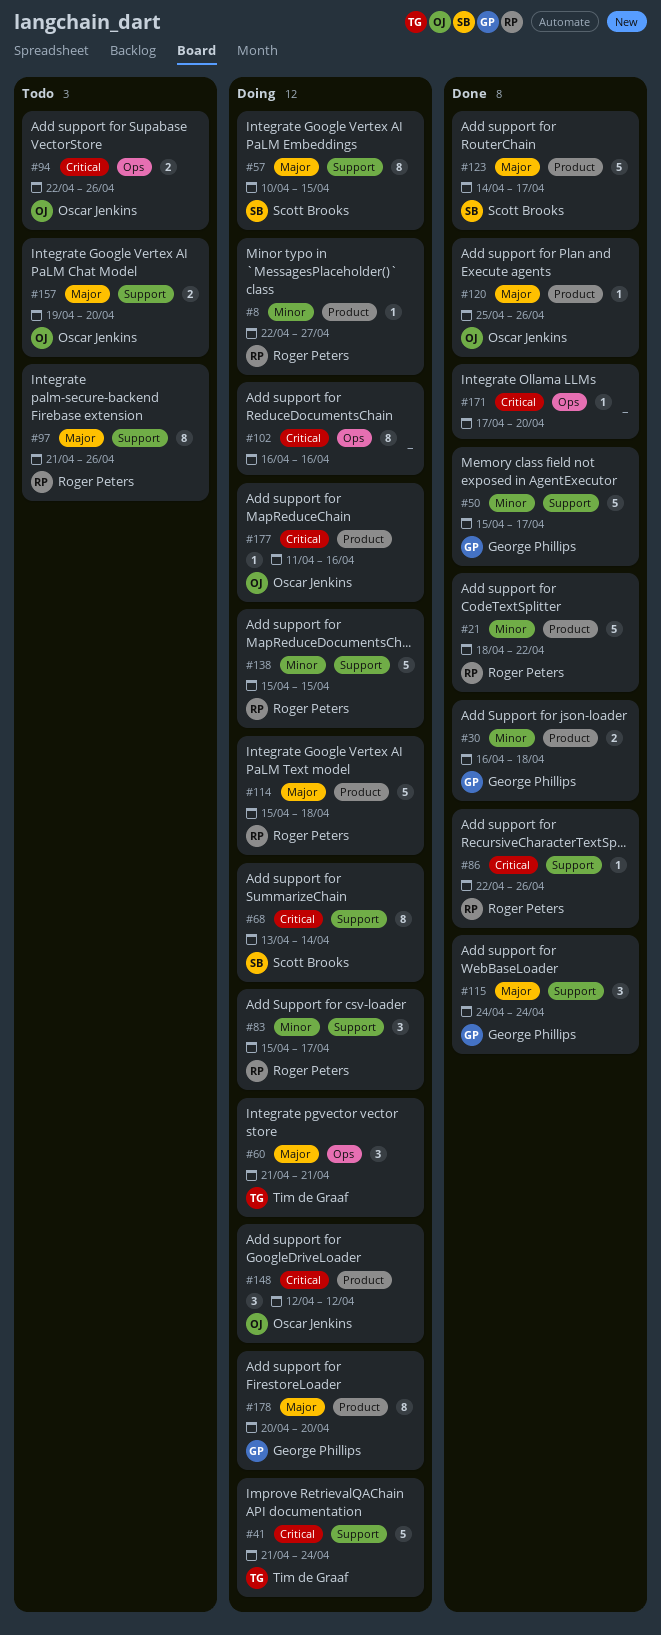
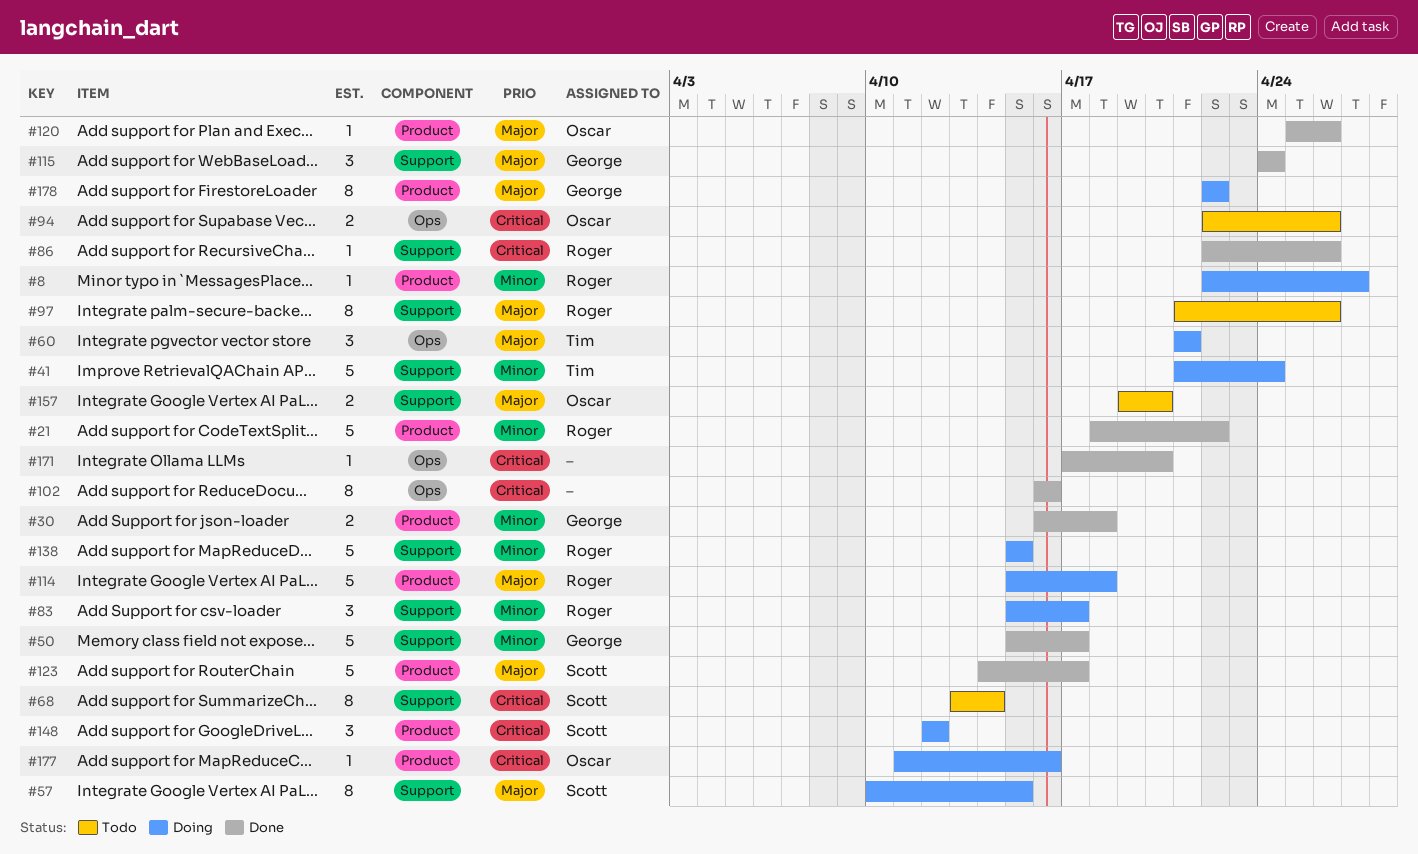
#41, priority: Critical -> Minor
#68, status: Doing -> Todo
#102, status: Doing -> Done
#148, owner: Oscar Jenkins -> Scott Brooks
#178, start: Apr 20 -> Apr 22
#178, due: Apr 20 -> Apr 22

